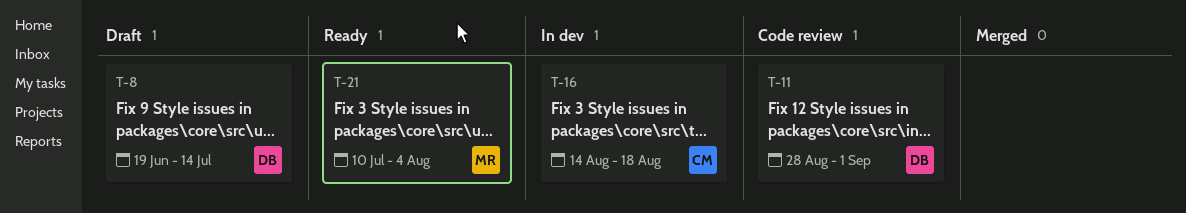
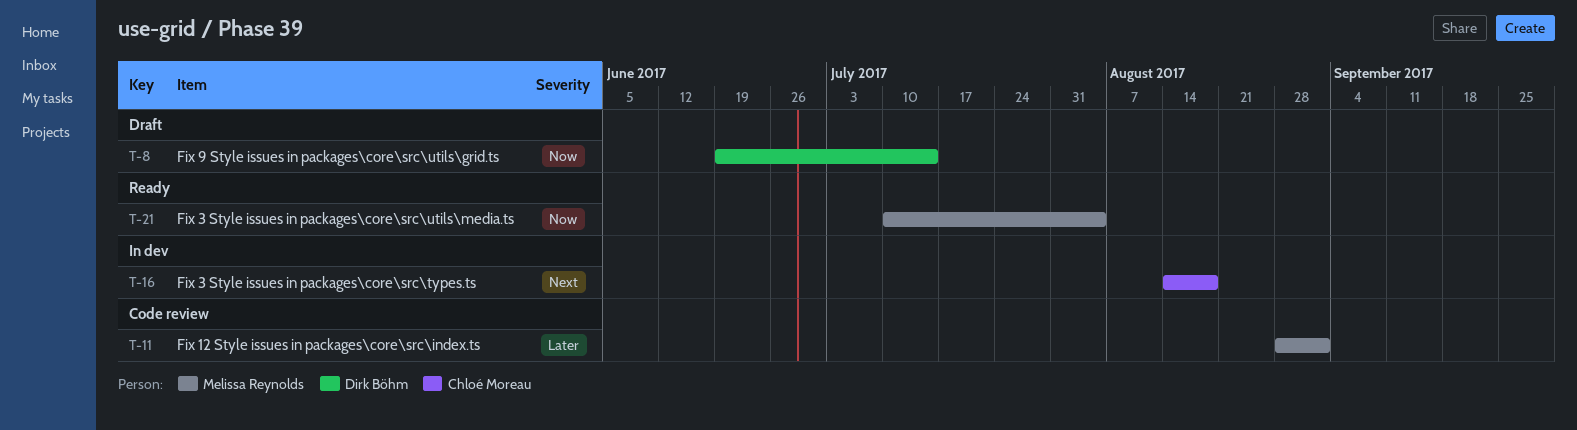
T-11, owner: Dirk Böhm -> Melissa Reynolds

